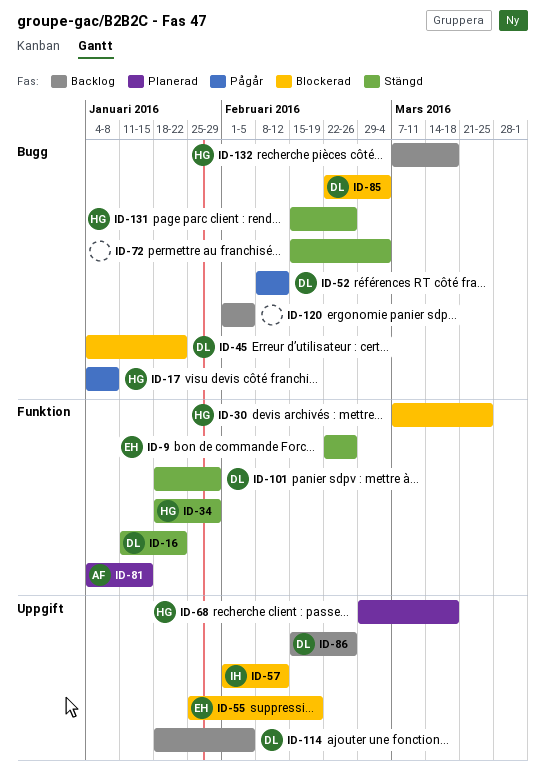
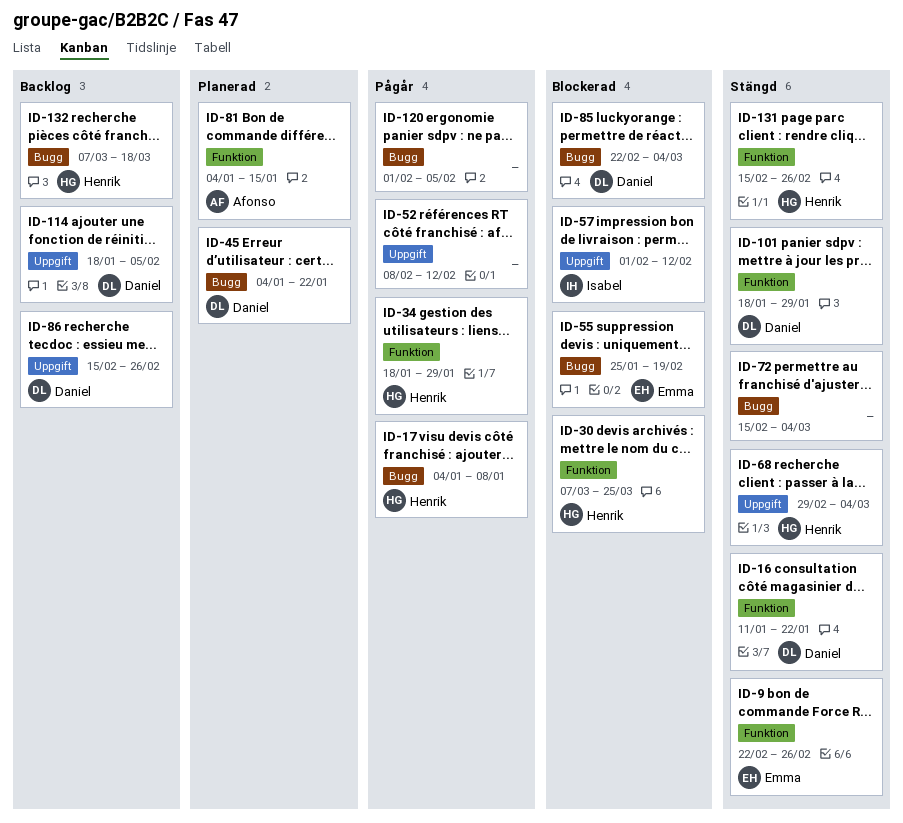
ID-34, status: Stängd -> Pågår
ID-45, status: Blockerad -> Planerad
ID-52, owner: Daniel -> none
ID-52, label: Bugg -> Uppgift
ID-55, label: Uppgift -> Bugg
ID-68, status: Planerad -> Stängd
ID-68, due: Mar 18 -> Mar 4
ID-120, status: Backlog -> Pågår
ID-131, label: Bugg -> Funktion

